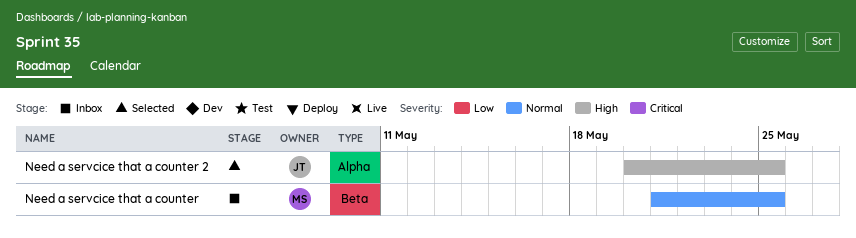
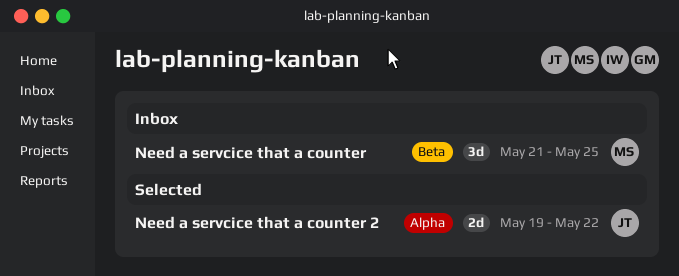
Need a servcice that a counter 2, start: May 20 -> May 19
Need a servcice that a counter 2, due: May 25 -> May 22

